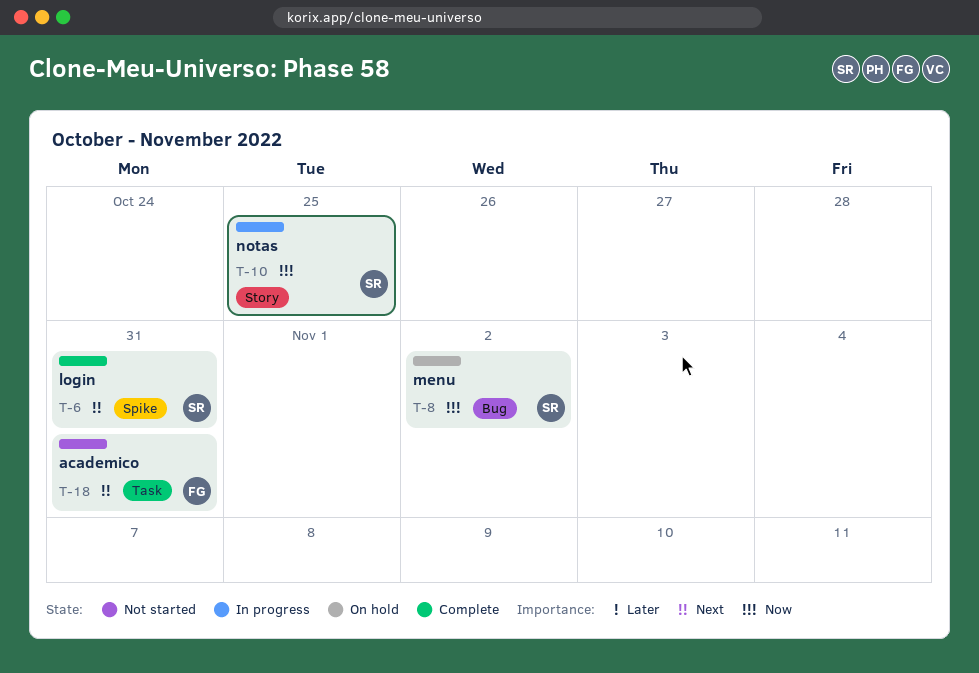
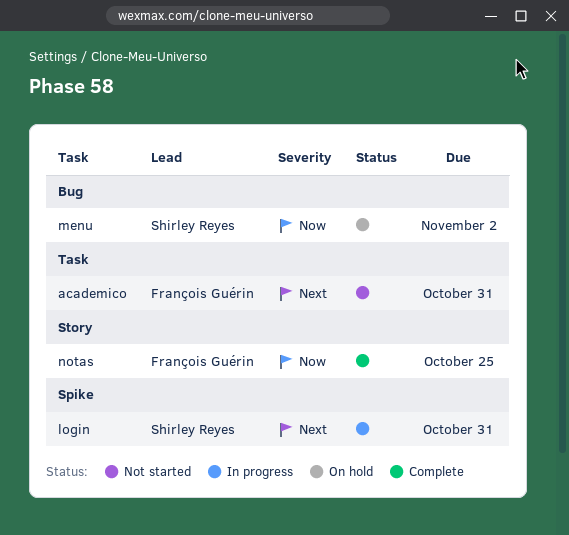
login, status: Complete -> In progress
notas, status: In progress -> Complete
notas, owner: Shirley Reyes -> François Guérin

